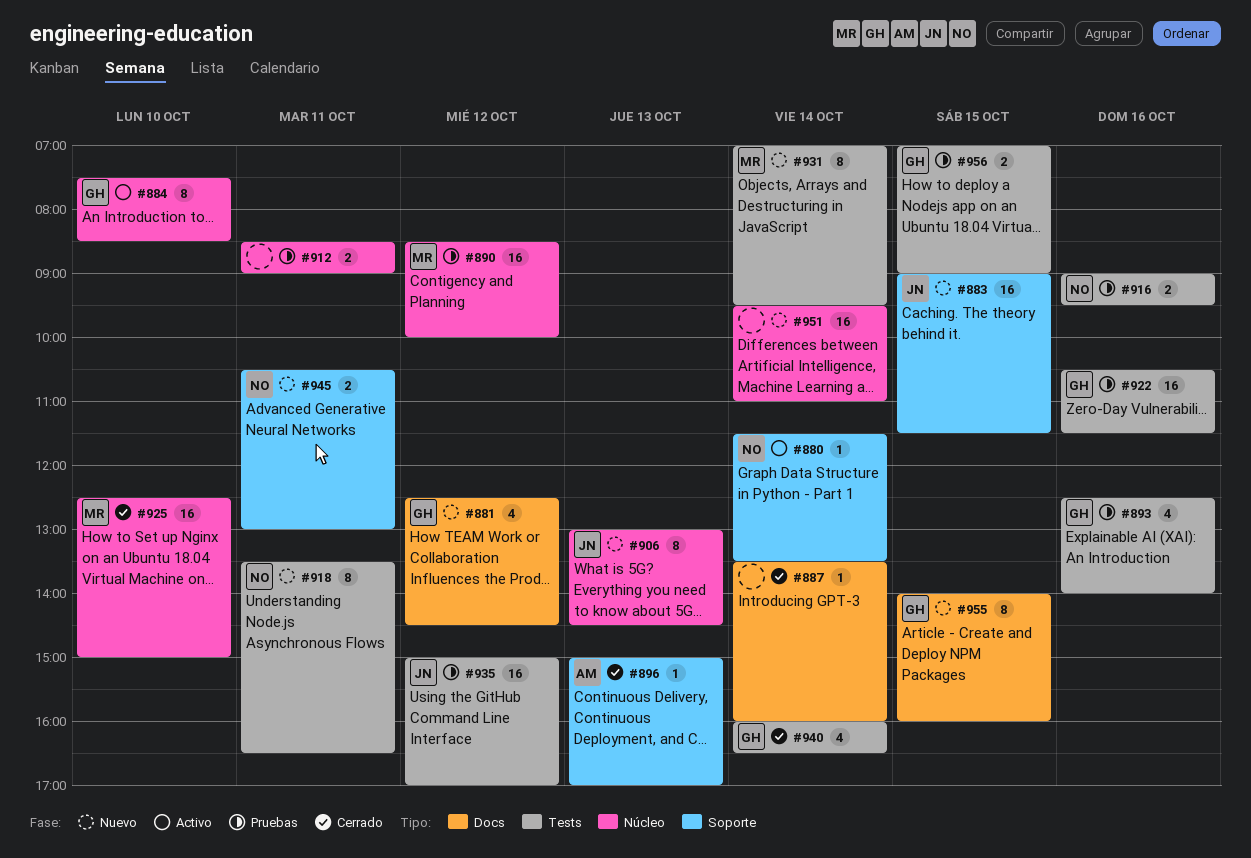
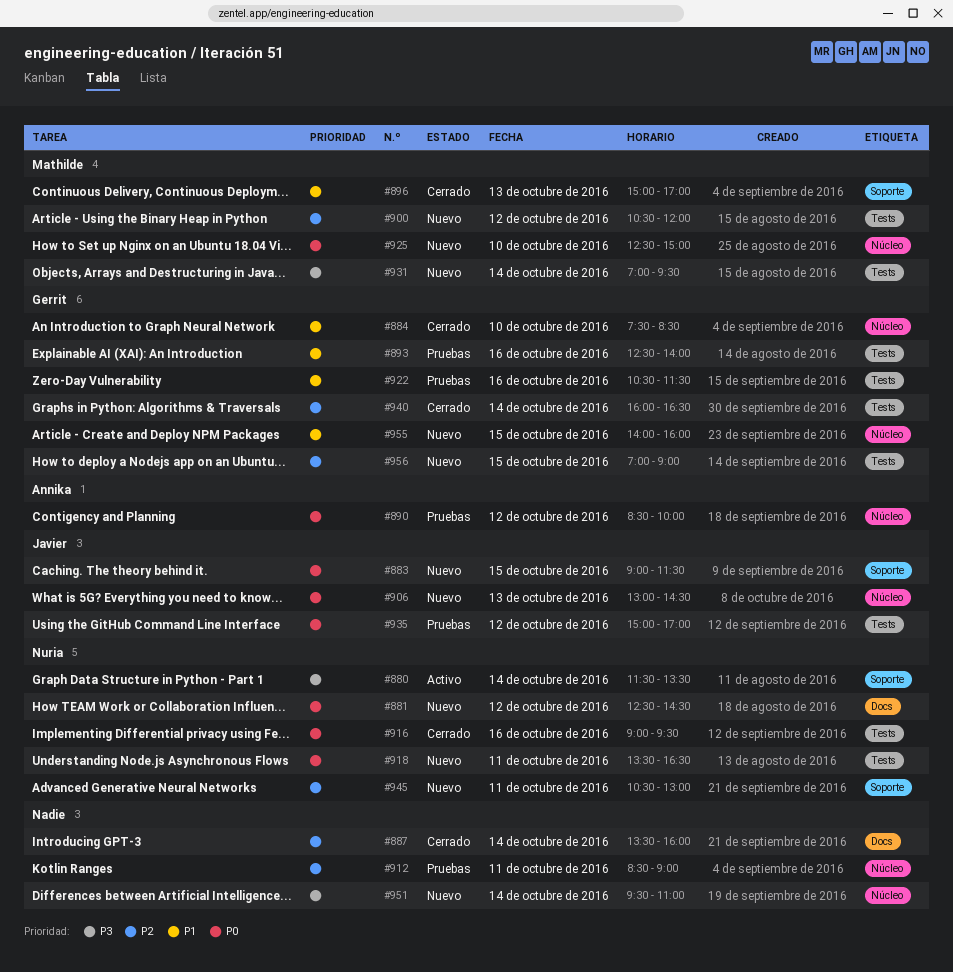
#881, owner: Gerrit -> Nuria
#884, status: Activo -> Cerrado
#890, owner: Mathilde -> Annika
#896, owner: Annika -> Mathilde
#900: none -> present
#916, status: Pruebas -> Cerrado
#925, status: Cerrado -> Nuevo
#955, label: Docs -> Núcleo
#956, status: Pruebas -> Nuevo

